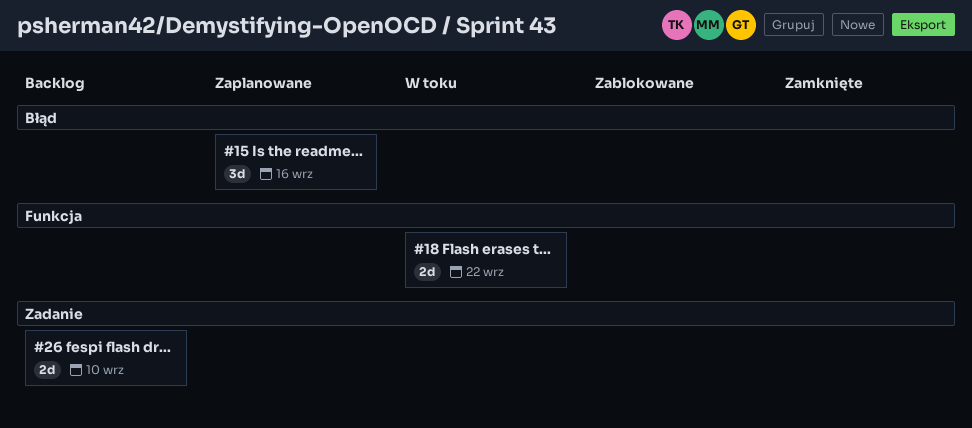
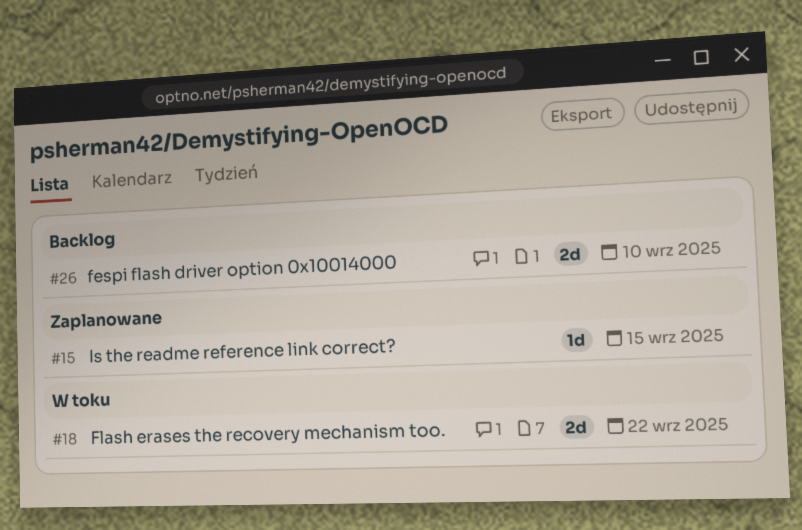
#15, estimate: 3d -> 1d
#15, due: Sep 16 -> Sep 15

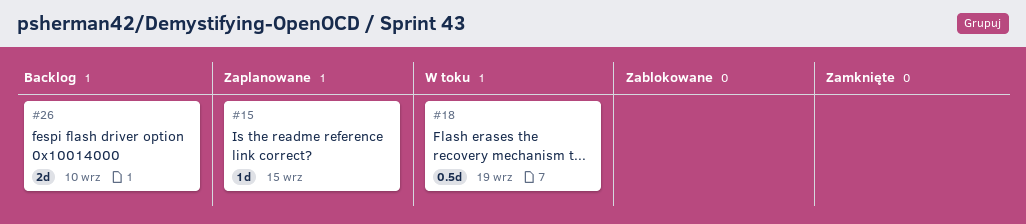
#18, estimate: 2d -> 0.5d
#18, due: Sep 22 -> Sep 19

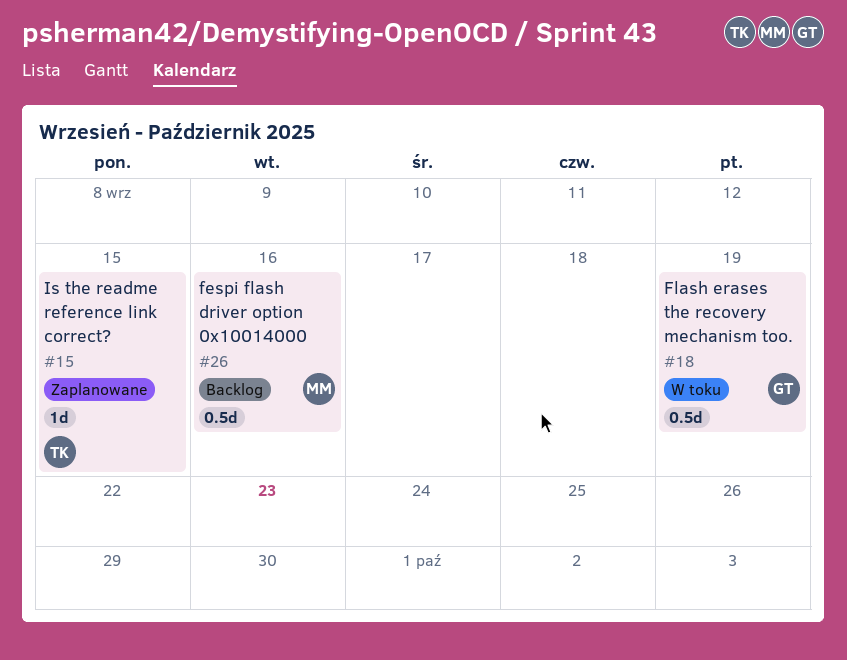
#26, estimate: 2d -> 0.5d
#26, due: Sep 10 -> Sep 16

